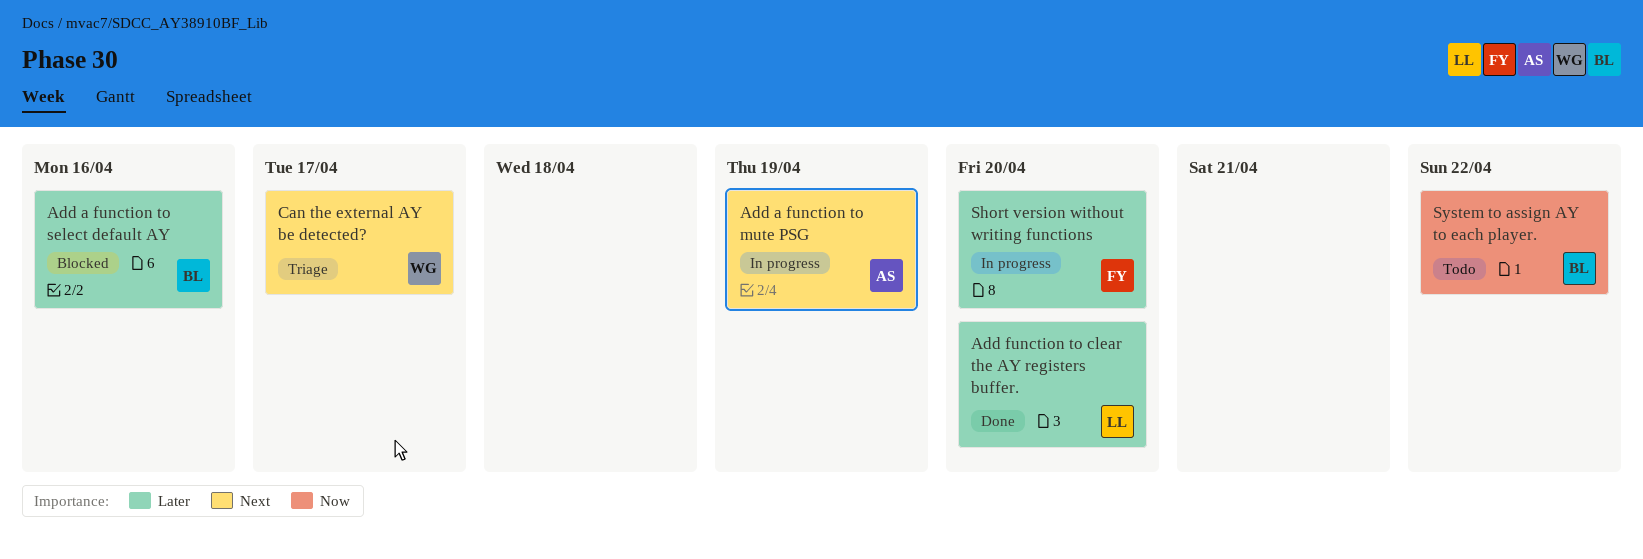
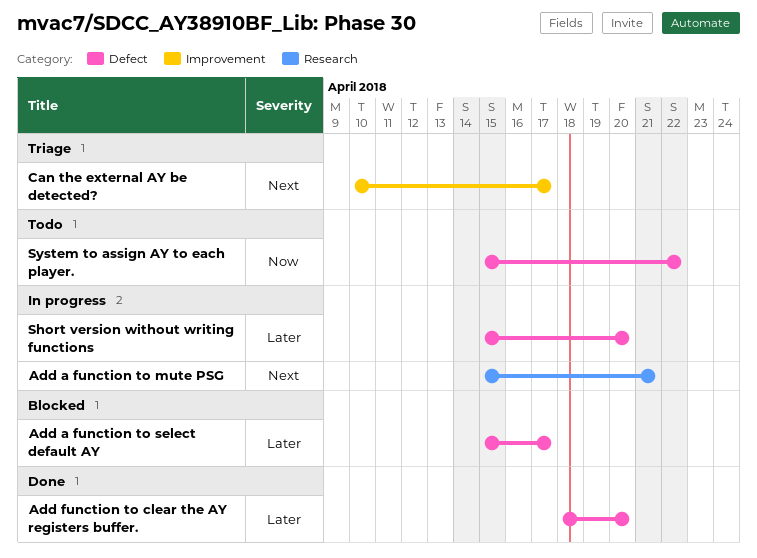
Add a function to mute PSG, due: Apr 19 -> Apr 21
Add a function to select default AY, due: Apr 16 -> Apr 17

